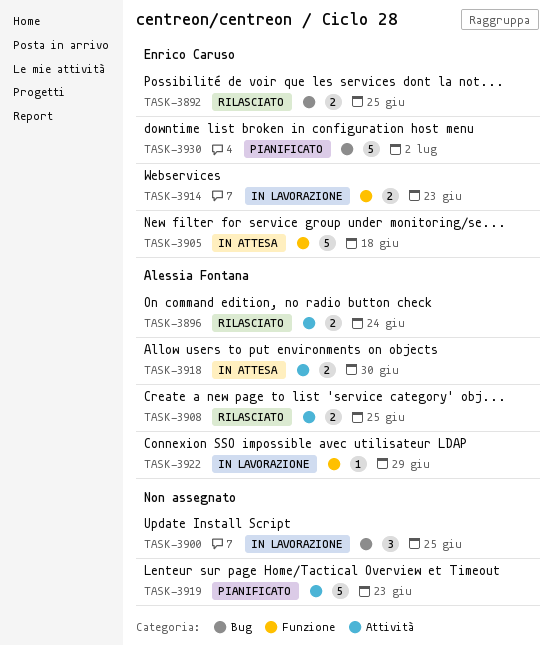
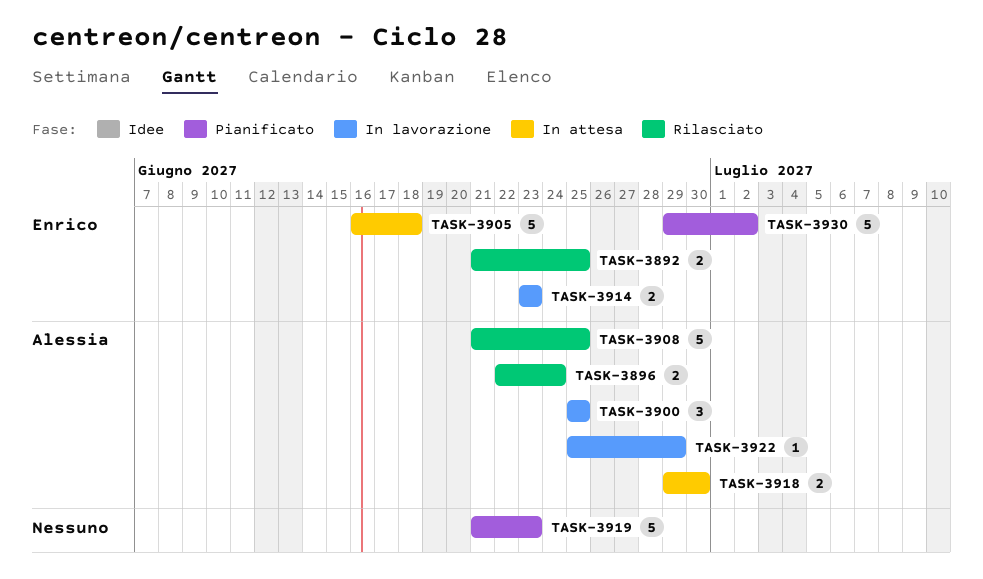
TASK-3900, owner: none -> Alessia Fontana
TASK-3908, estimate: 2 -> 5

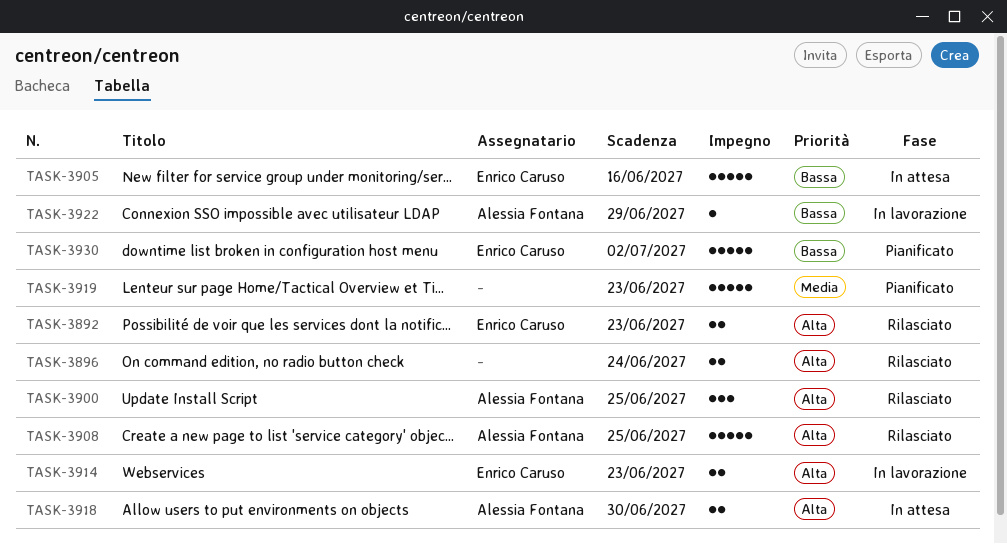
TASK-3892, due: Jun 25 -> Jun 23
TASK-3896, owner: Alessia Fontana -> none
TASK-3900, status: In lavorazione -> Rilasciato
TASK-3905, due: Jun 18 -> Jun 16

